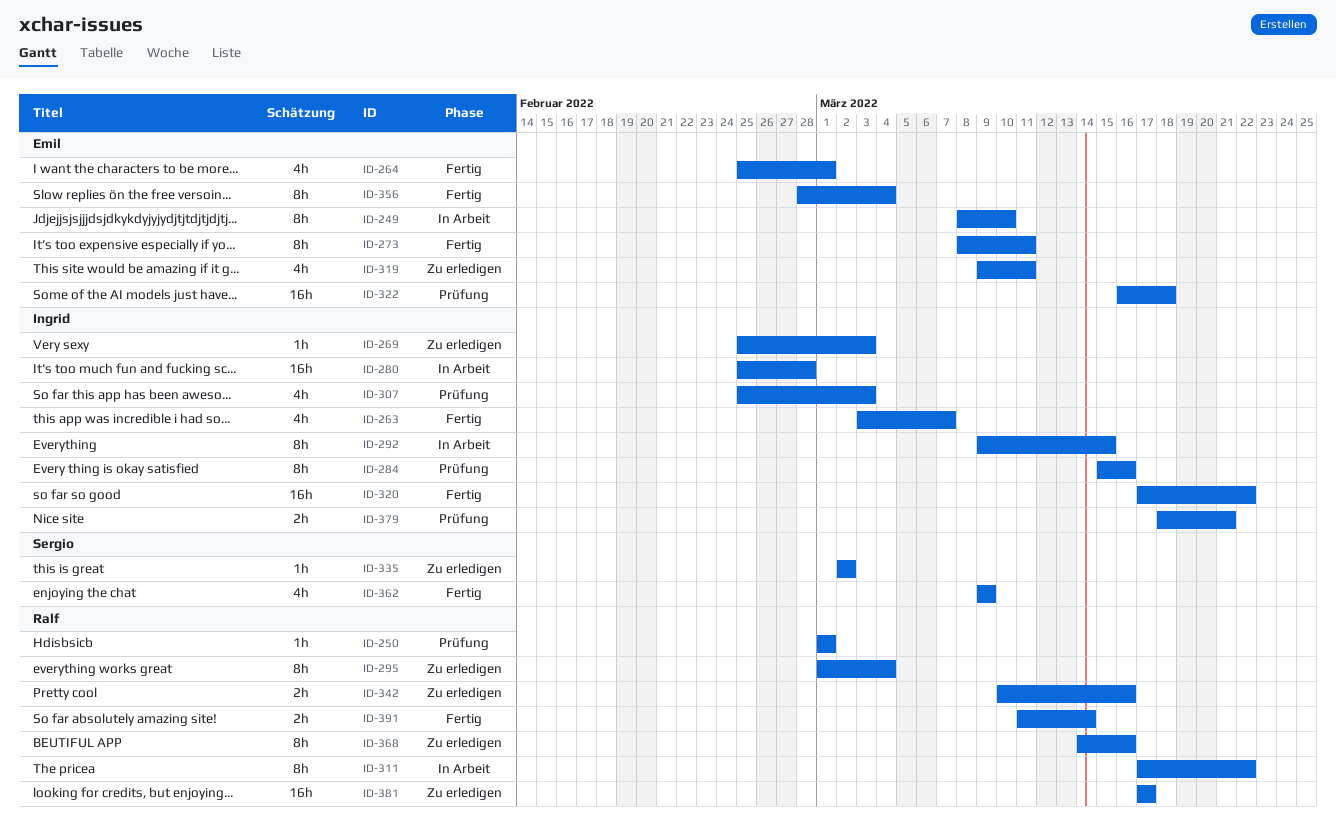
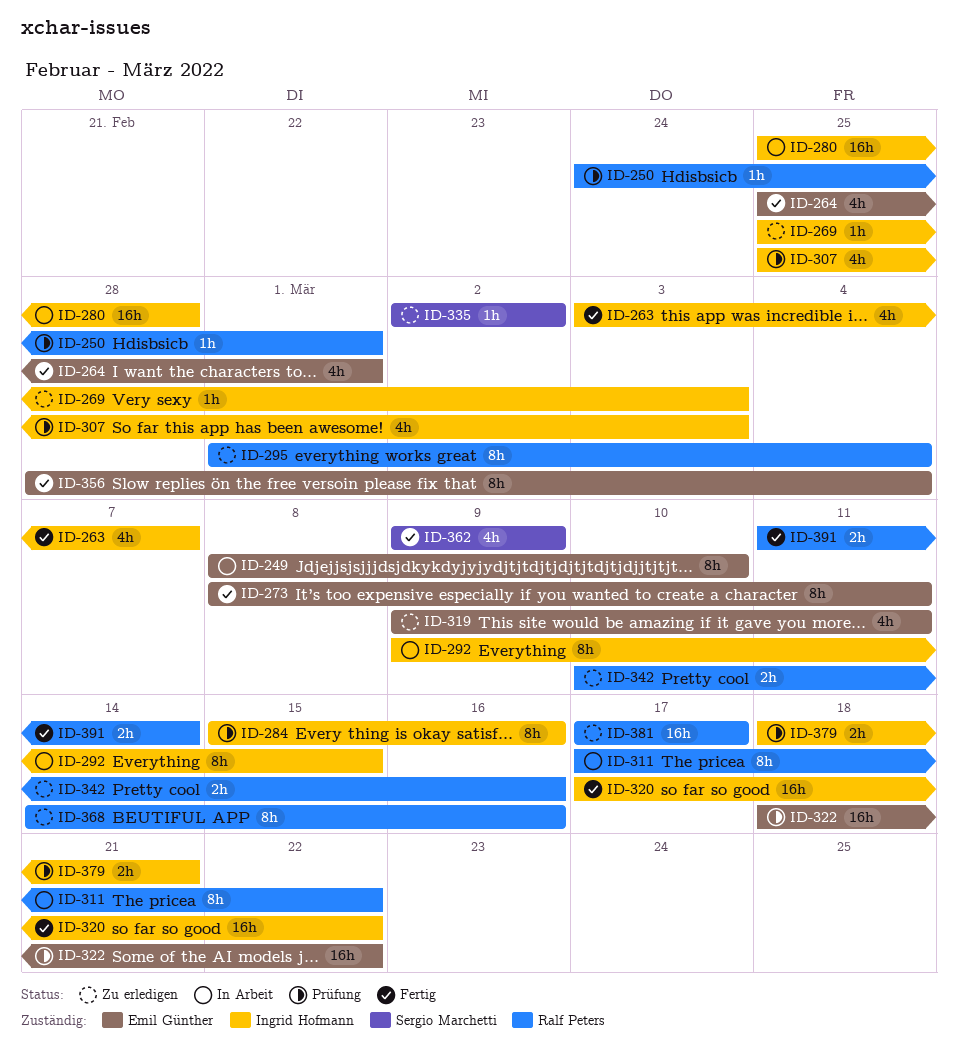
ID-250, start: Mar 1 -> Feb 24
ID-322, start: Mar 16 -> Mar 18
ID-322, due: Mar 18 -> Mar 22

